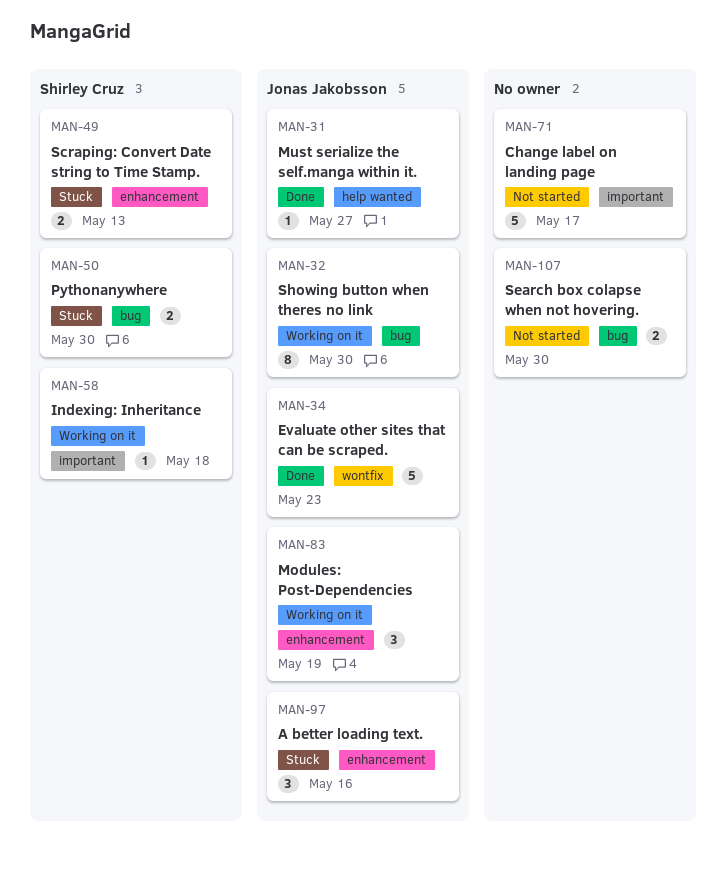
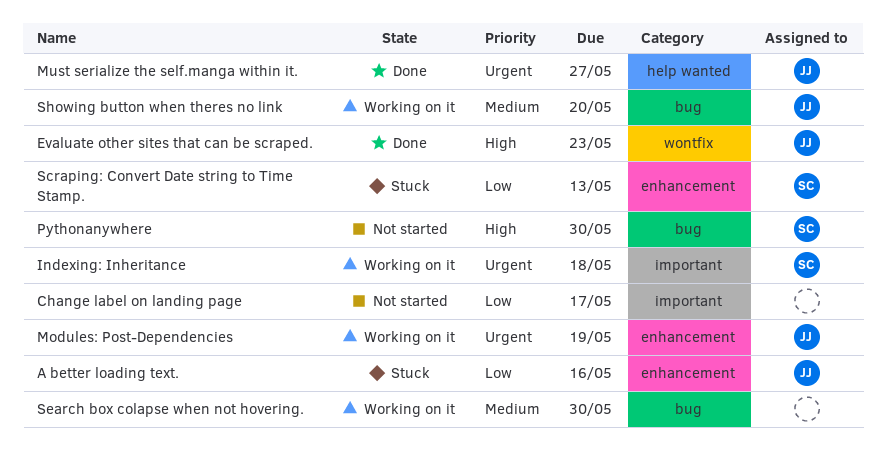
Pythonanywhere, status: Stuck -> Not started
Search box colapse when not hovering., status: Not started -> Working on it
Showing button when theres no link, due: May 30 -> May 20

